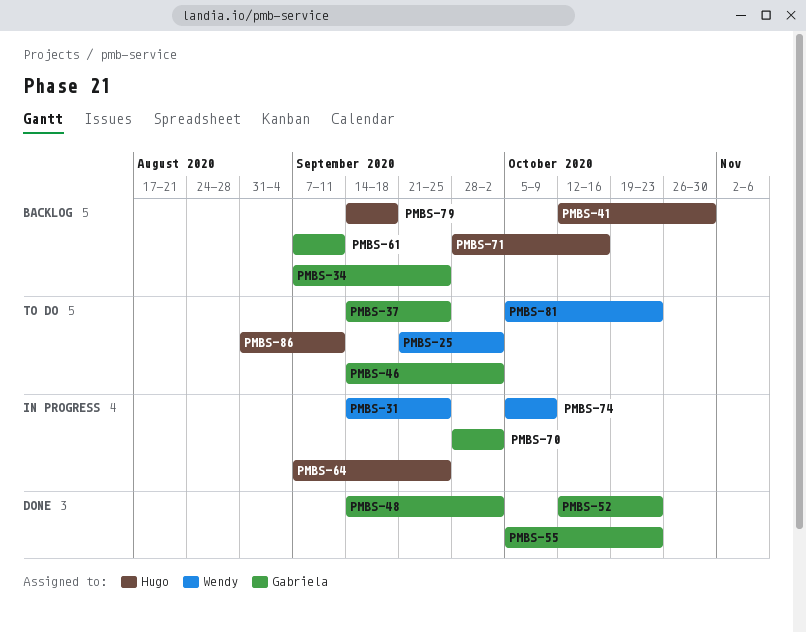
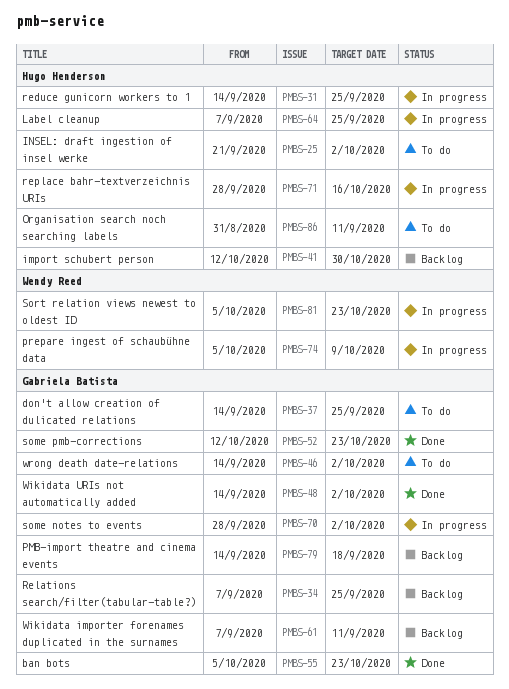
PMBS-25, owner: Wendy Reed -> Hugo Henderson
PMBS-31, owner: Wendy Reed -> Hugo Henderson
PMBS-71, status: Backlog -> In progress
PMBS-79, owner: Hugo Henderson -> Gabriela Batista
PMBS-81, status: To do -> In progress

